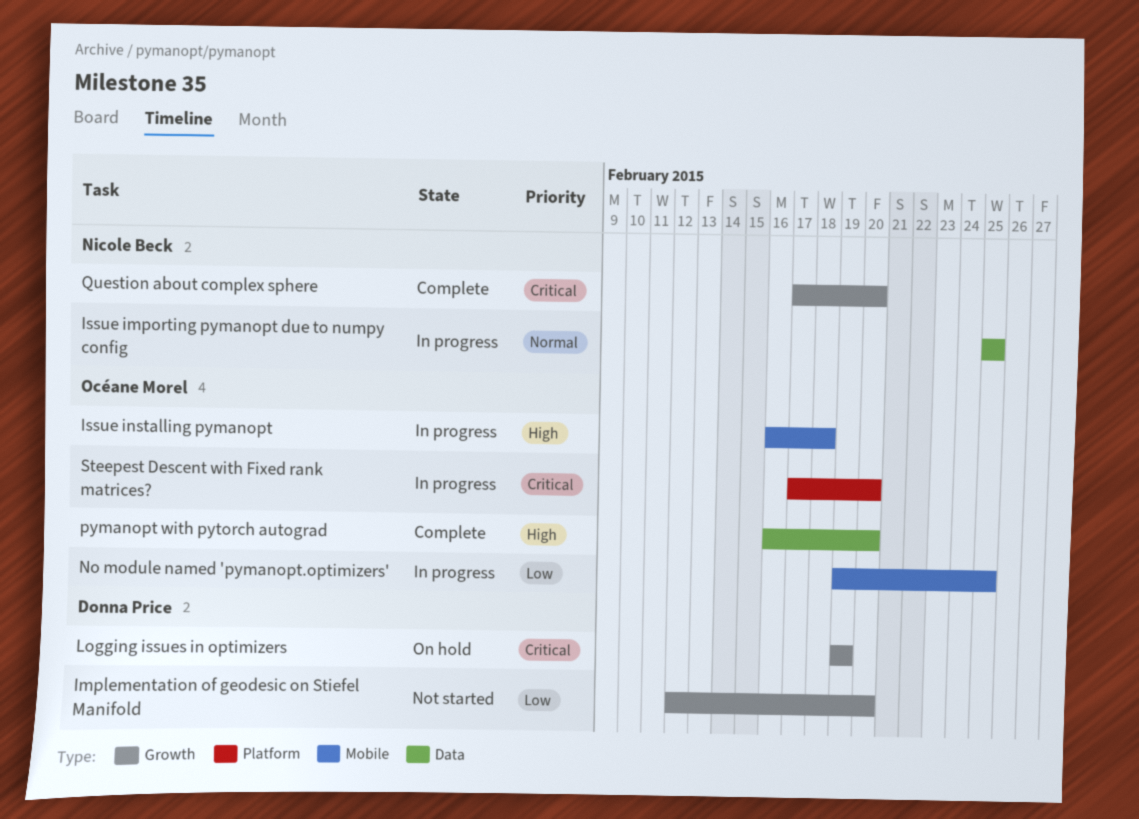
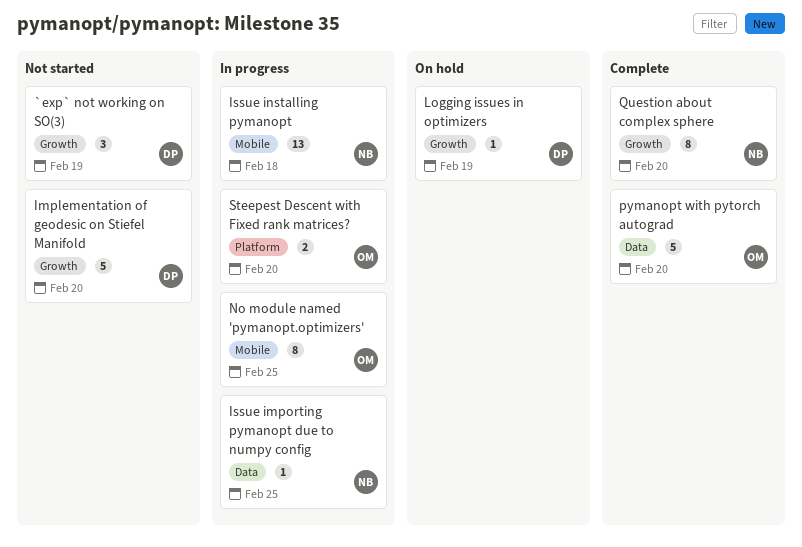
`exp` not working on SO(3): none -> present
Issue installing pymanopt, owner: Océane Morel -> Nicole Beck

